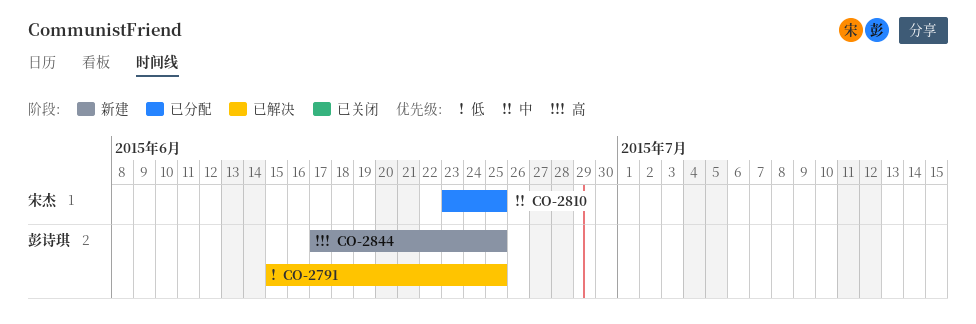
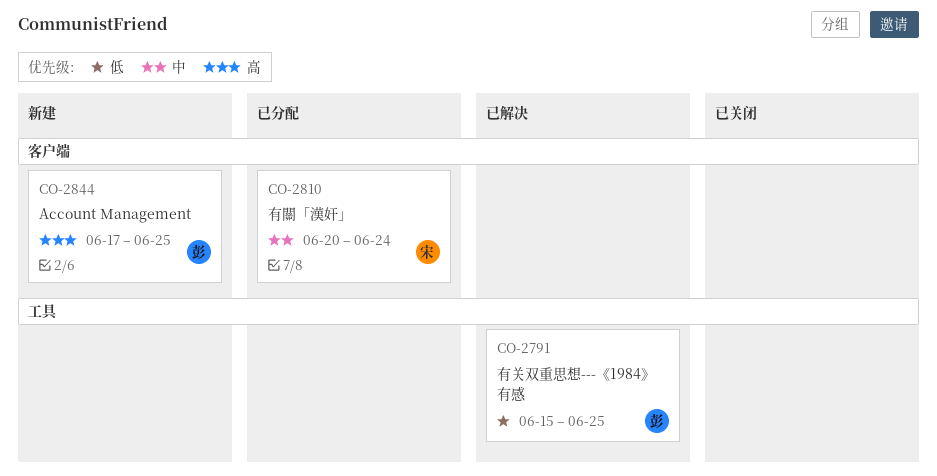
CO-2810, start: Jun 23 -> Jun 20
CO-2810, due: Jun 25 -> Jun 24

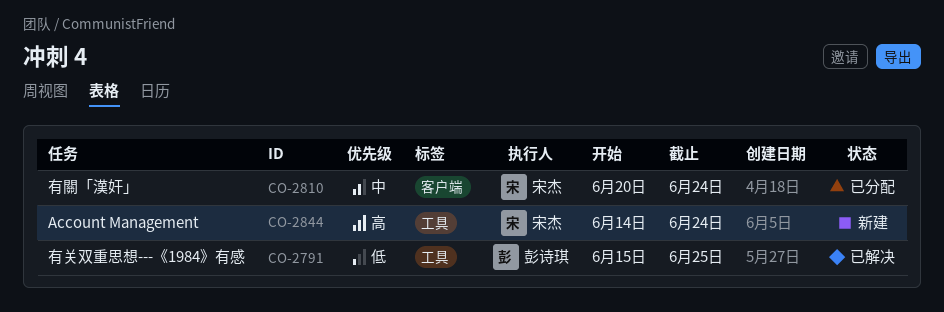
CO-2844, owner: 彭诗琪 -> 宋杰
CO-2844, label: 客户端 -> 工具
CO-2844, start: Jun 17 -> Jun 14
CO-2844, due: Jun 25 -> Jun 24

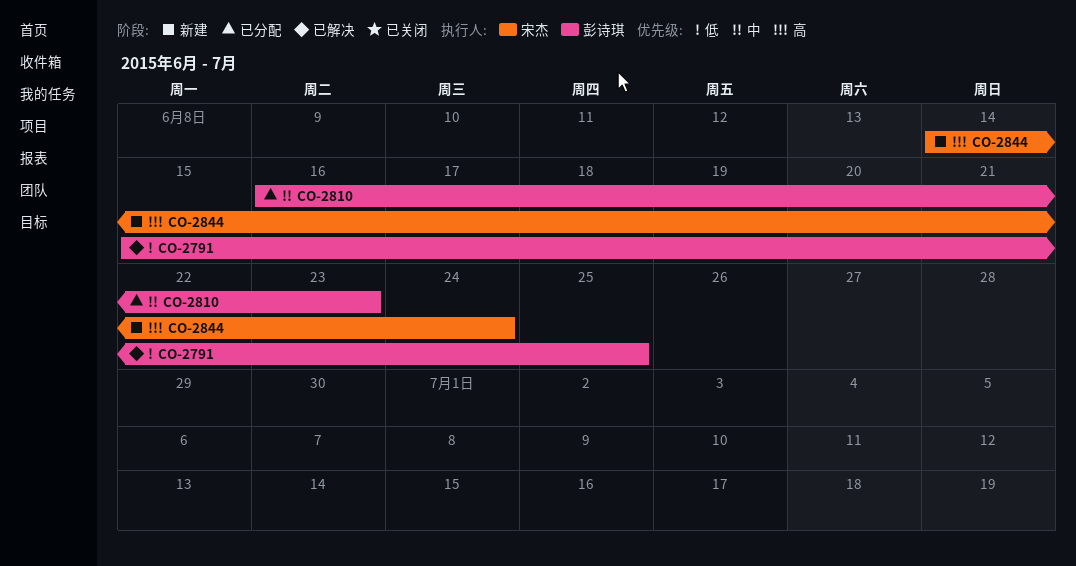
CO-2810, owner: 宋杰 -> 彭诗琪
CO-2810, start: Jun 20 -> Jun 16
CO-2810, due: Jun 24 -> Jun 23

